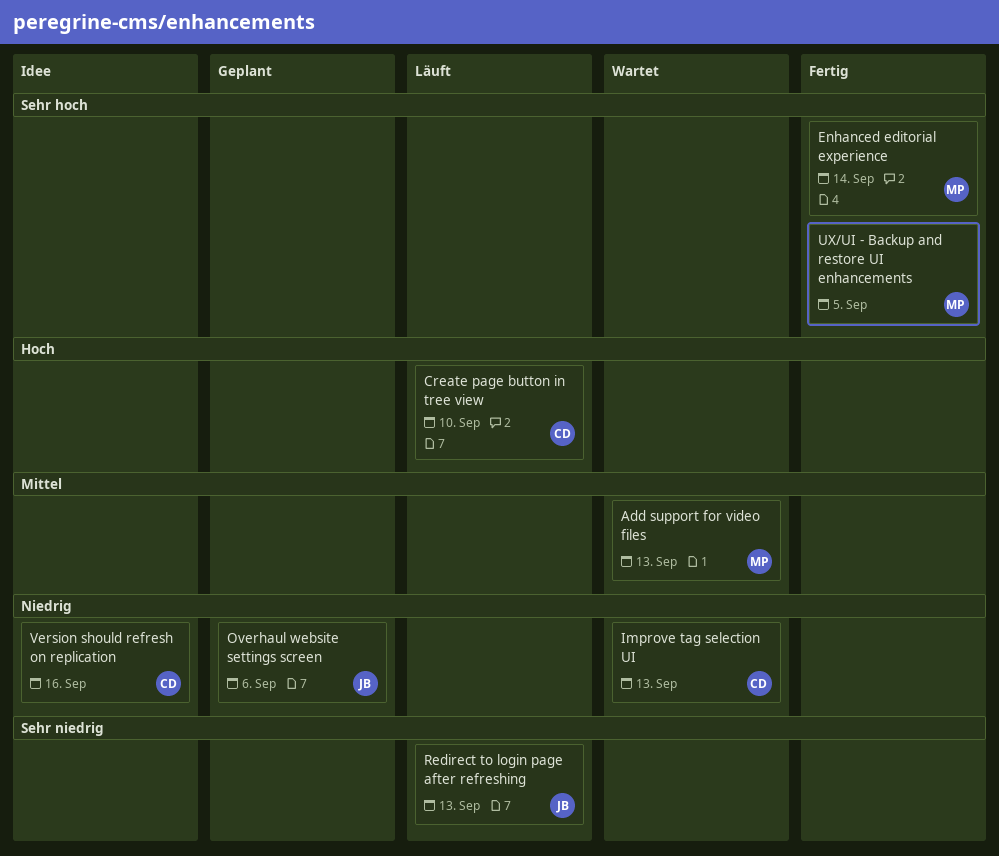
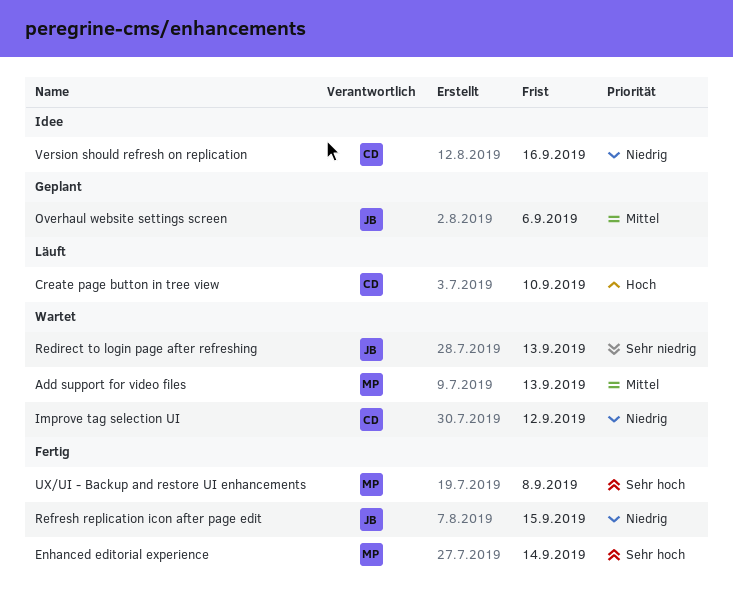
Improve tag selection UI, due: Sep 13 -> Sep 12
Overhaul website settings screen, priority: Niedrig -> Mittel
Redirect to login page after refreshing, status: Läuft -> Wartet
Refresh replication icon after page edit: none -> present
UX/UI - Backup and restore UI enhancements, due: Sep 5 -> Sep 8

